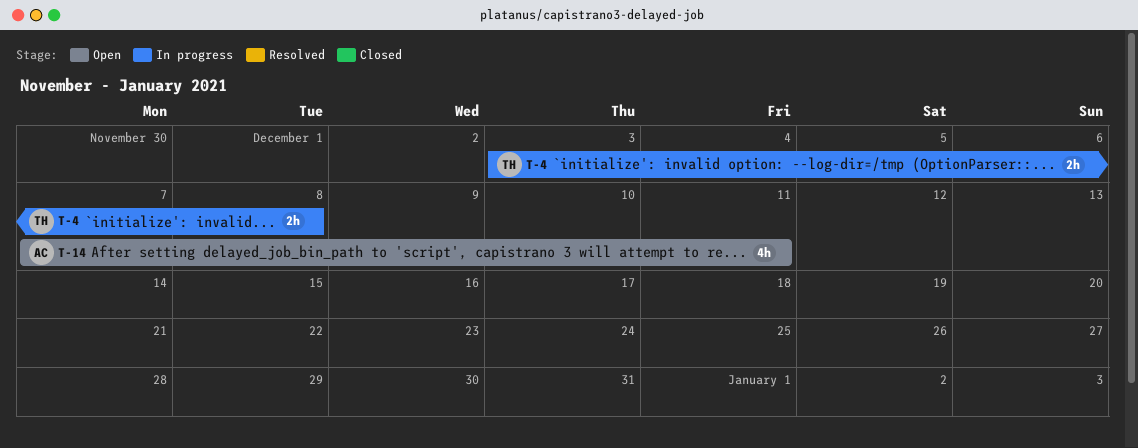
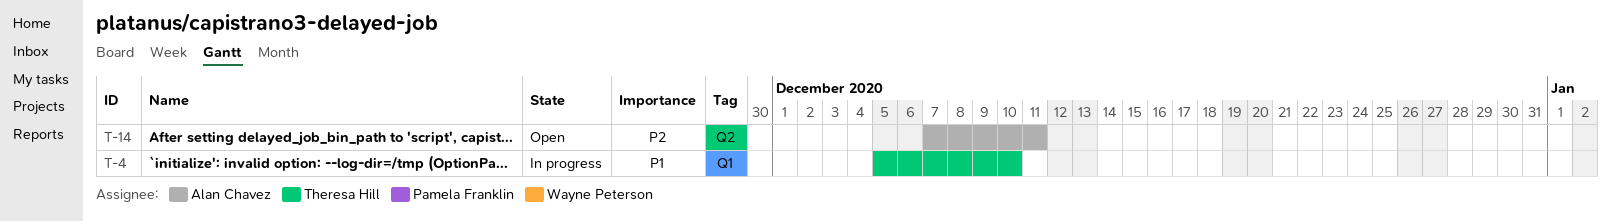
T-4, start: Dec 3 -> Dec 5
T-4, due: Dec 8 -> Dec 10

